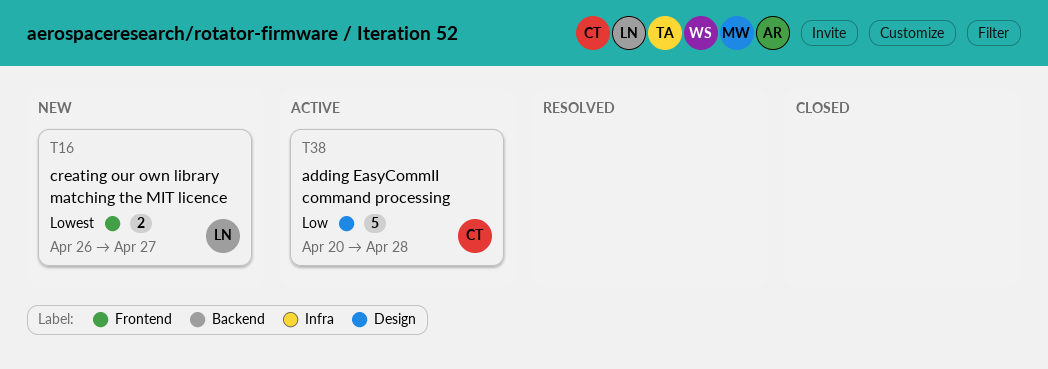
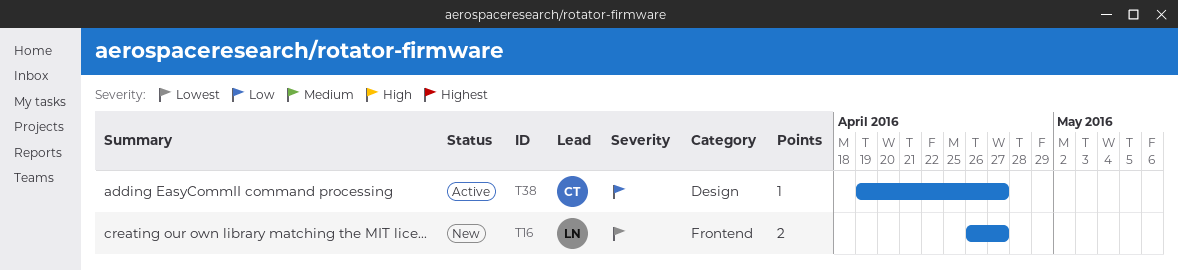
T38, estimate: 5 -> 1
T38, start: Apr 20 -> Apr 19
T38, due: Apr 28 -> Apr 27

